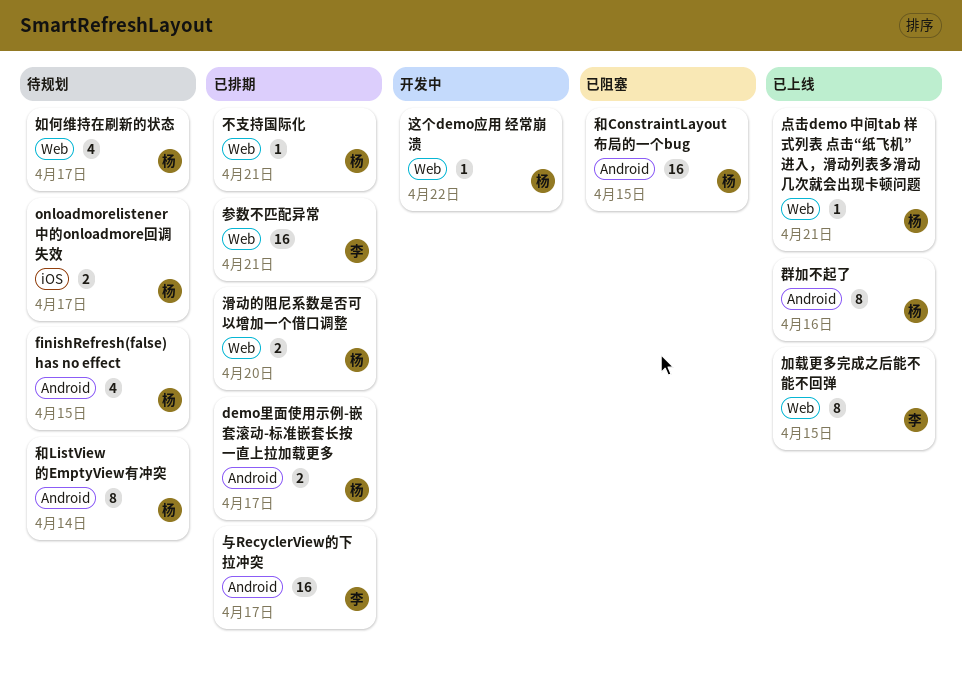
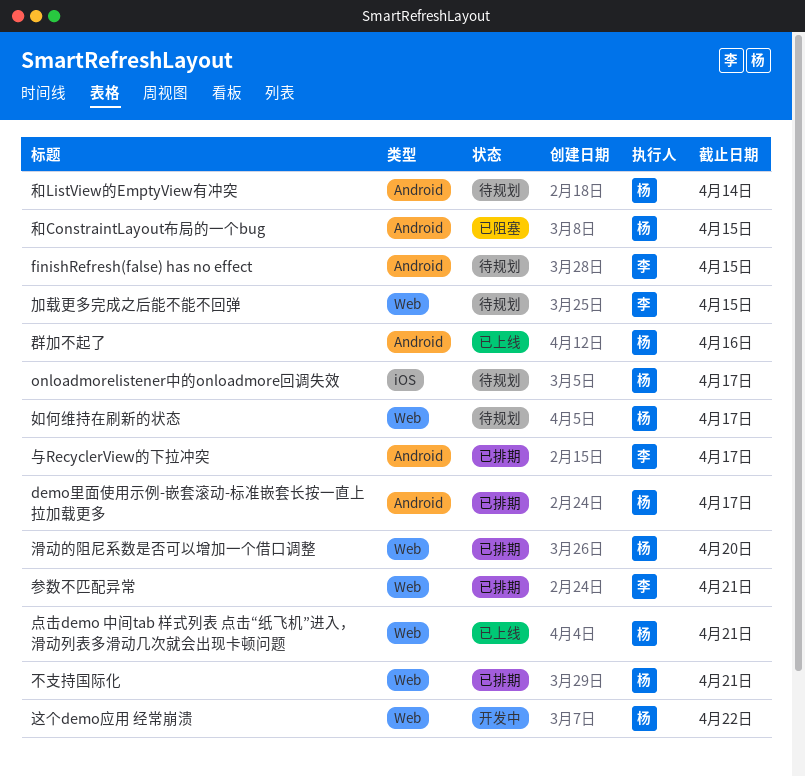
finishRefresh(false) has no effect, owner: 杨 -> 李
加载更多完成之后能不能不回弹, status: 已上线 -> 待规划

